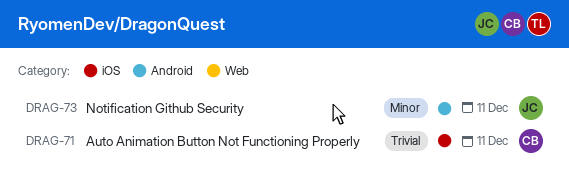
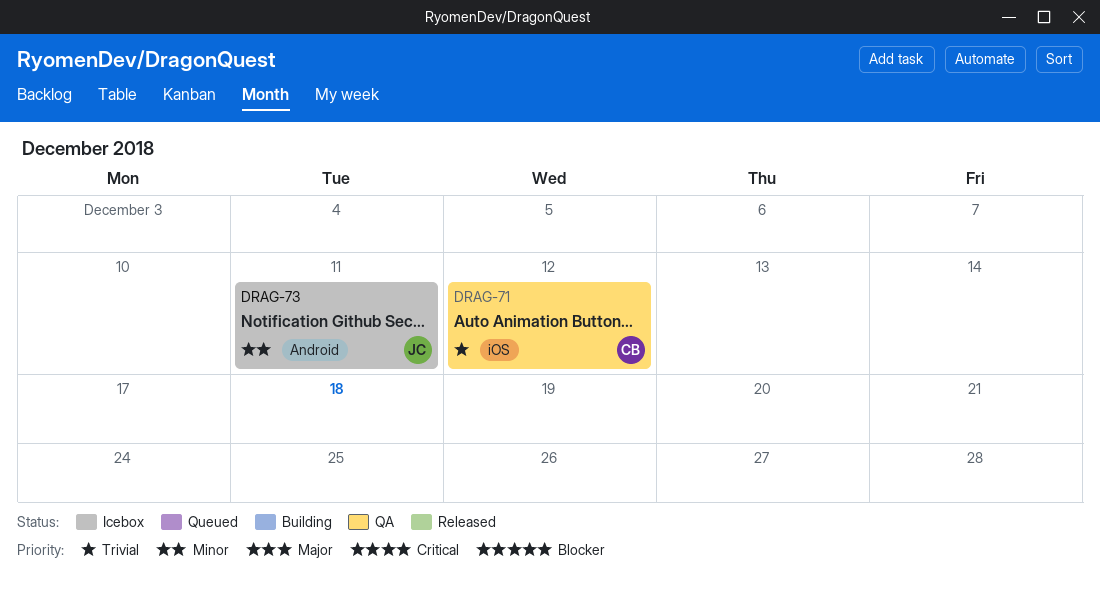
DRAG-71, due: Dec 11 -> Dec 12

